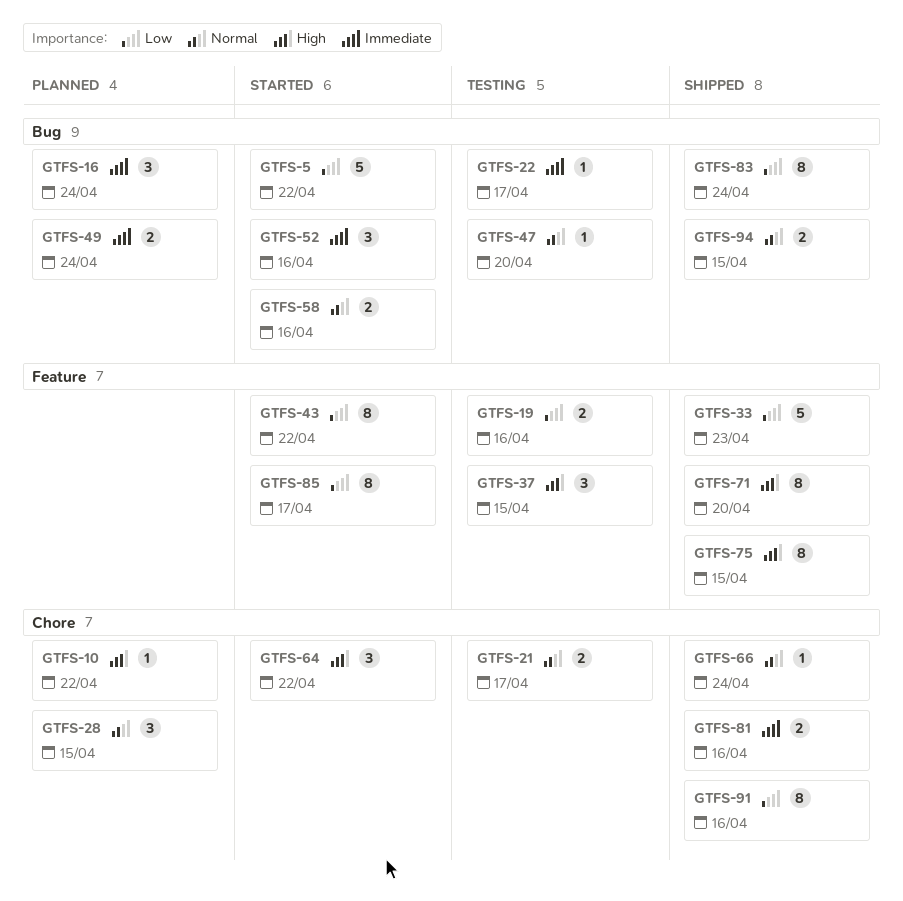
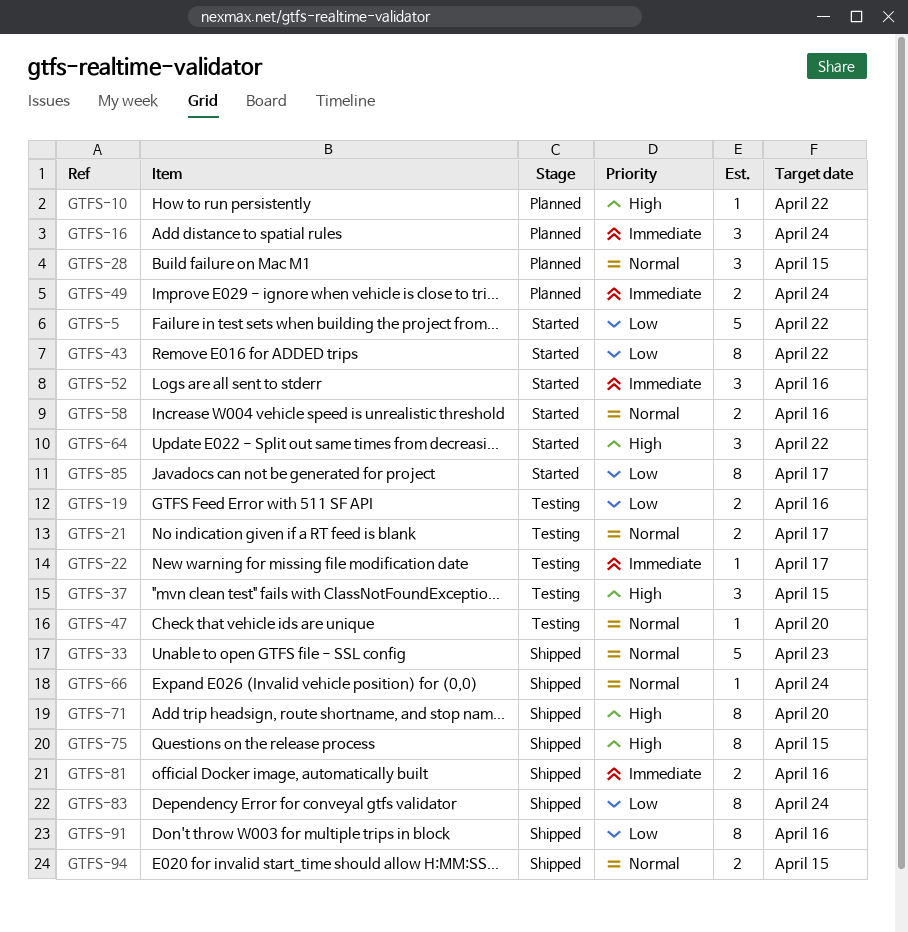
GTFS-33, priority: Low -> Normal

